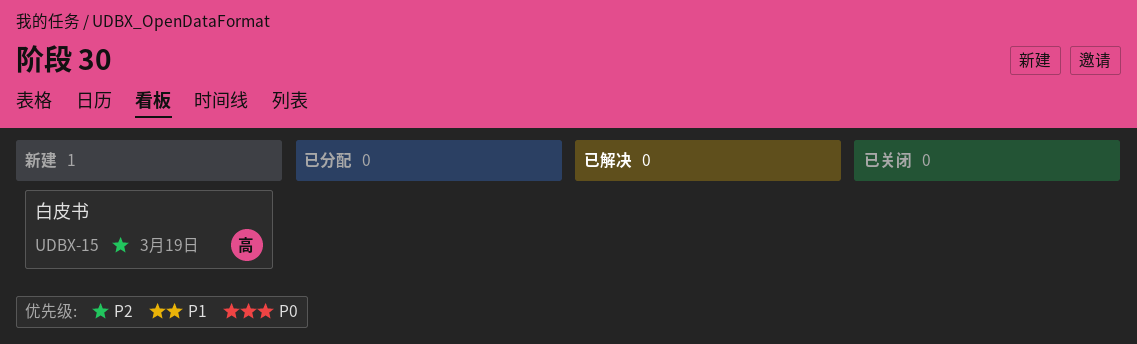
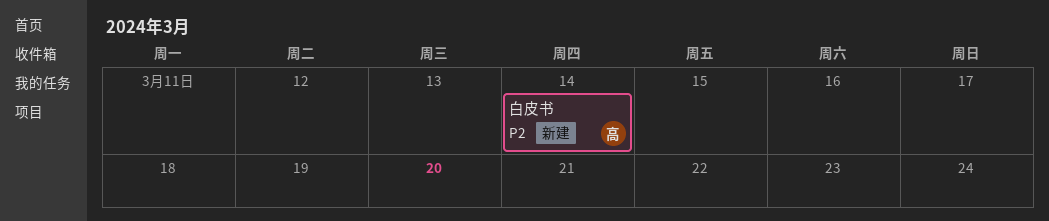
白皮书, due: Mar 19 -> Mar 14

